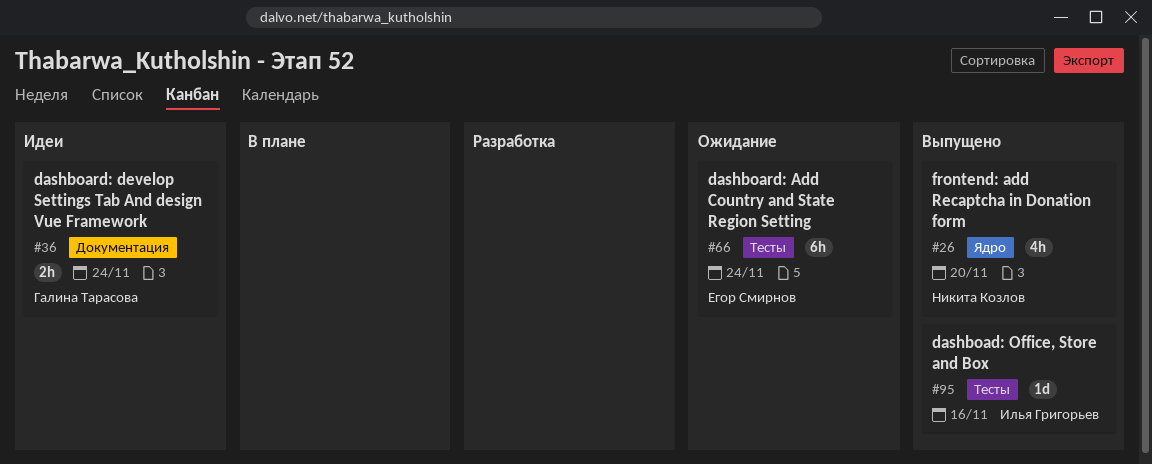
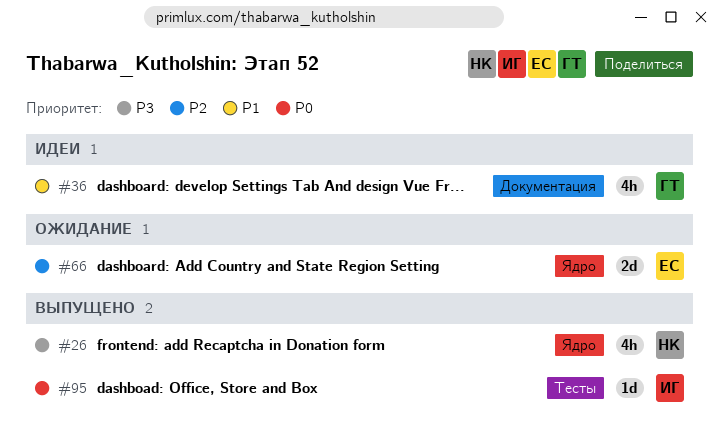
#36, estimate: 2h -> 4h
#66, label: Тесты -> Ядро
#66, estimate: 6h -> 2d

